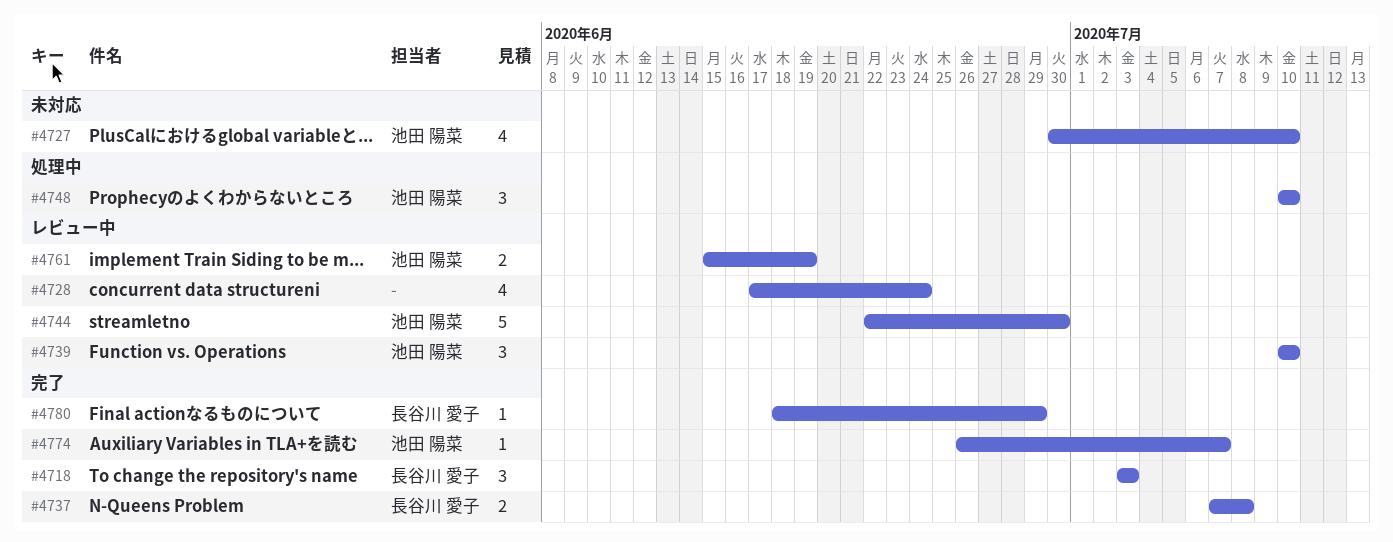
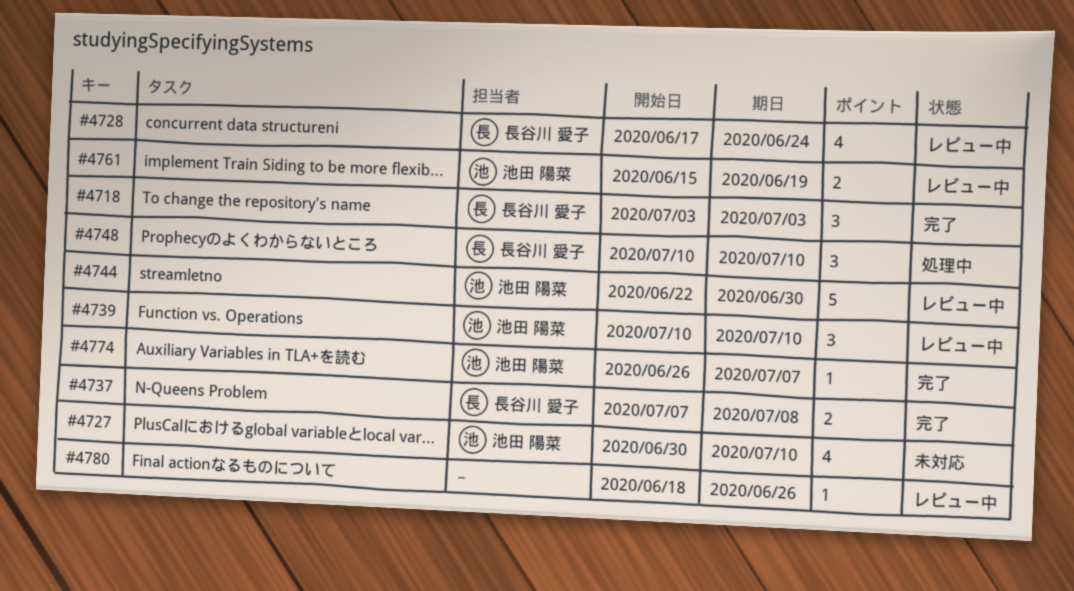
#4728, owner: none -> 長谷川 愛子
#4748, owner: 池田 陽菜 -> 長谷川 愛子
#4780, status: 完了 -> レビュー中
#4780, owner: 長谷川 愛子 -> none
#4780, due: Jun 29 -> Jun 26

